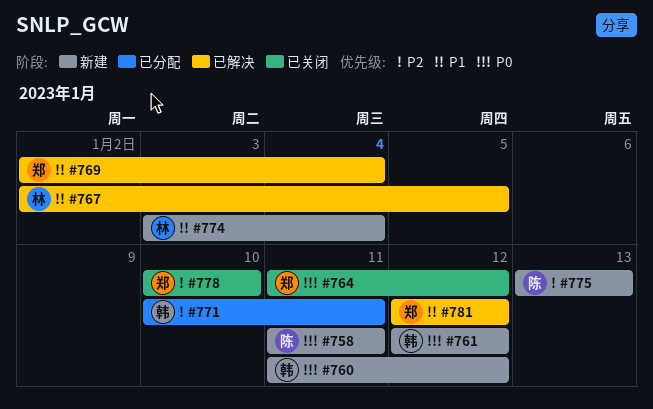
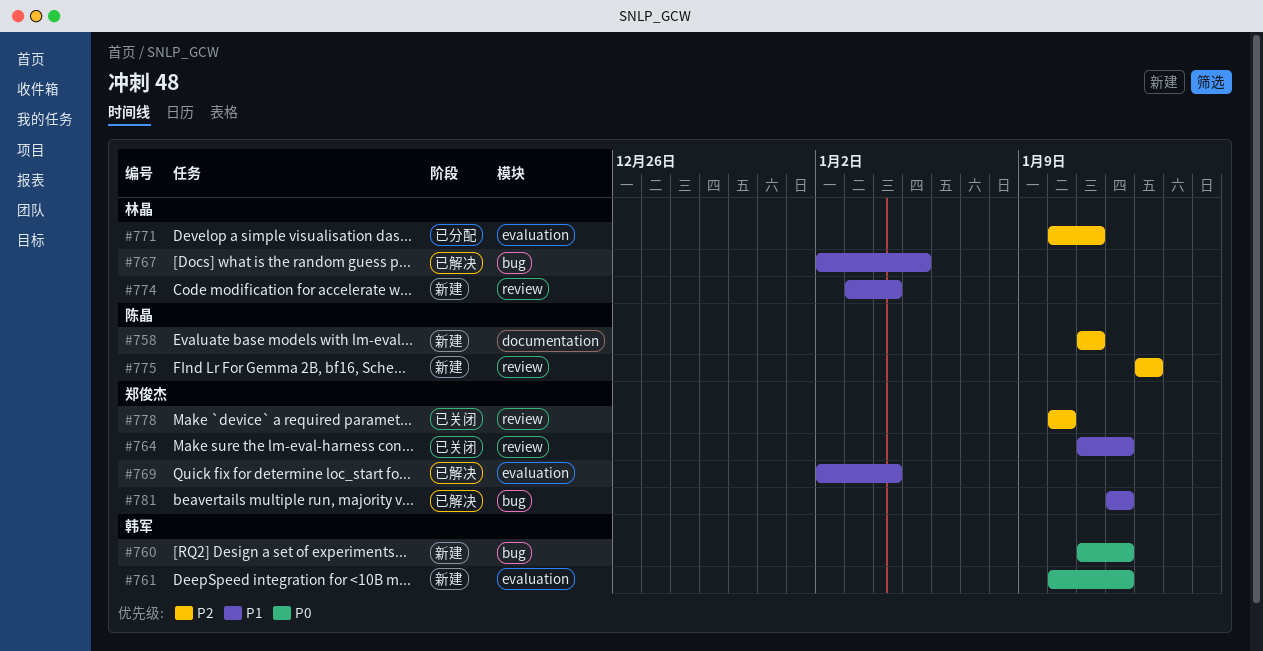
#758, priority: P0 -> P2
#761, start: Jan 12 -> Jan 10
#764, priority: P0 -> P1
#771, owner: 韩军 -> 林晶

